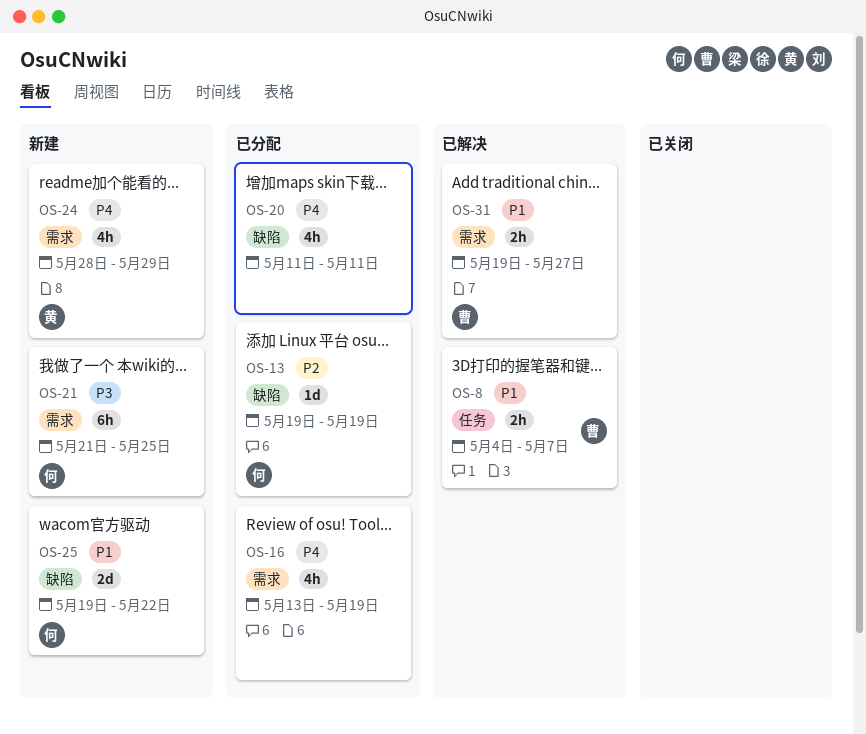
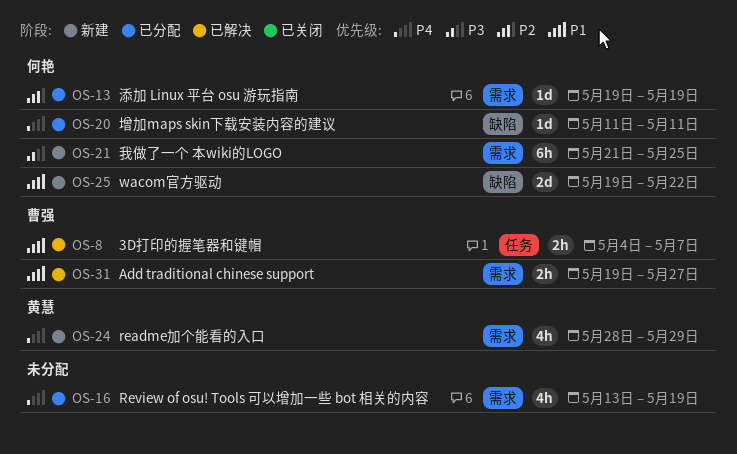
OS-13, label: 缺陷 -> 需求
OS-20, owner: none -> 何艳
OS-20, estimate: 4h -> 1d

